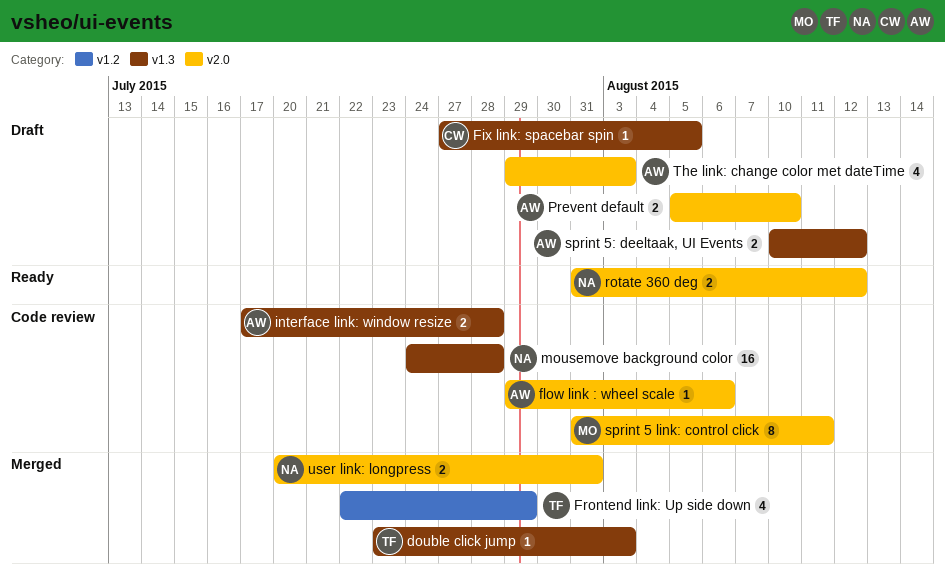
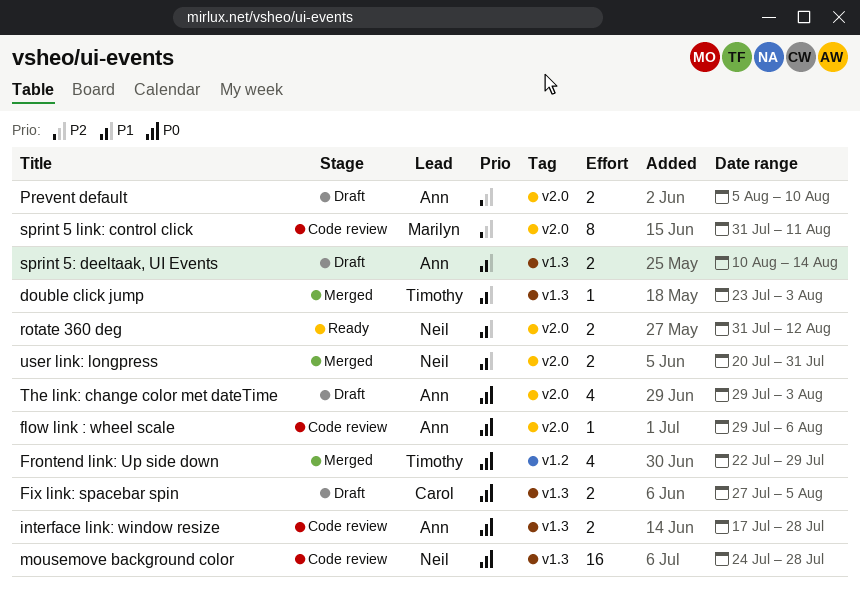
Fix link: spacebar spin, estimate: 1 -> 2
sprint 5: deeltaak, UI Events, due: Aug 12 -> Aug 14

